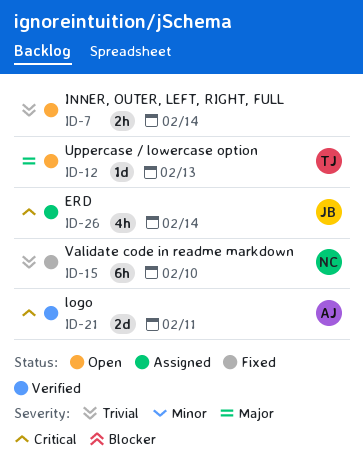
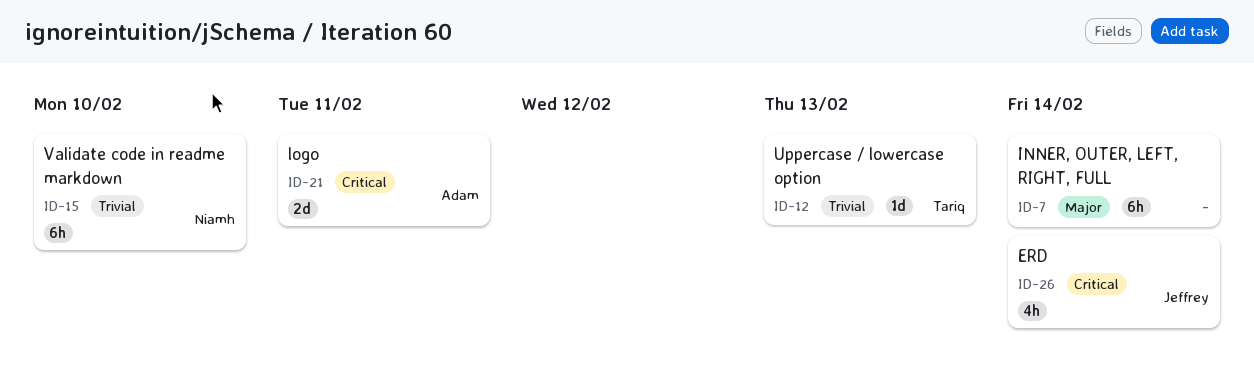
ID-7, priority: Trivial -> Major
ID-7, estimate: 2h -> 6h
ID-12, priority: Major -> Trivial

